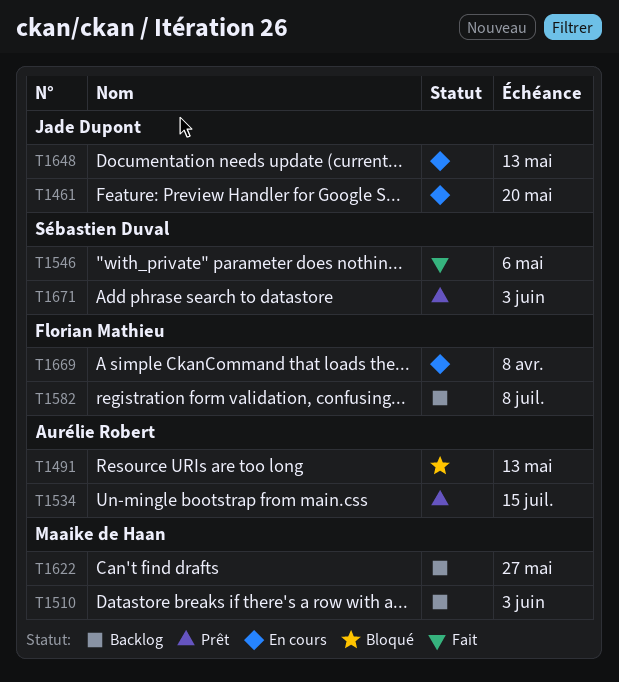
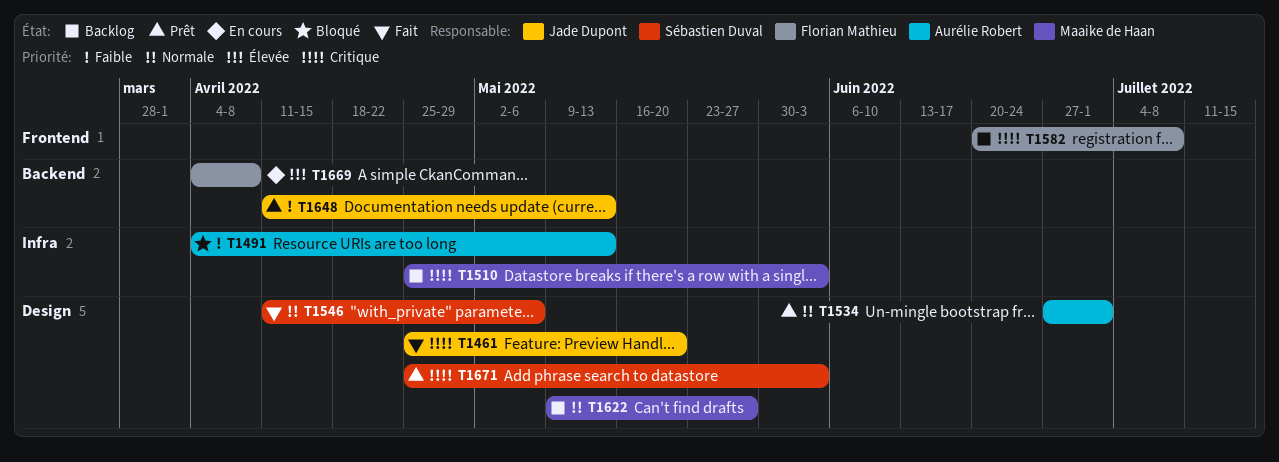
T1461, status: En cours -> Fait
T1534, due: Jul 15 -> Jul 1
T1648, status: En cours -> Prêt

